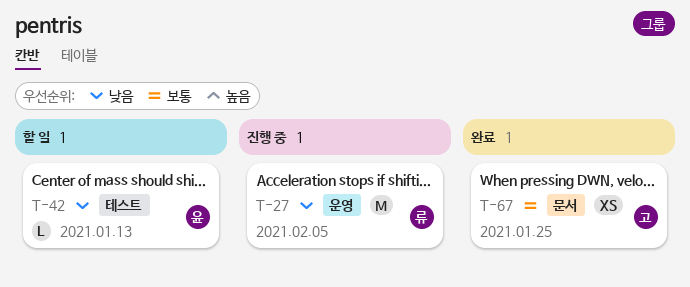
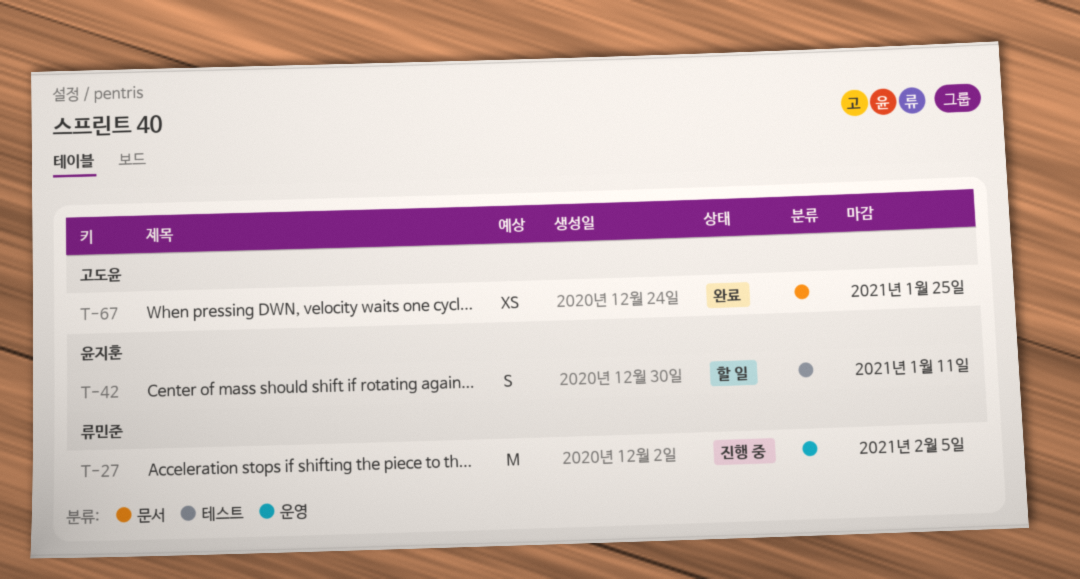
T-42, estimate: L -> S
T-42, due: Jan 13 -> Jan 11

